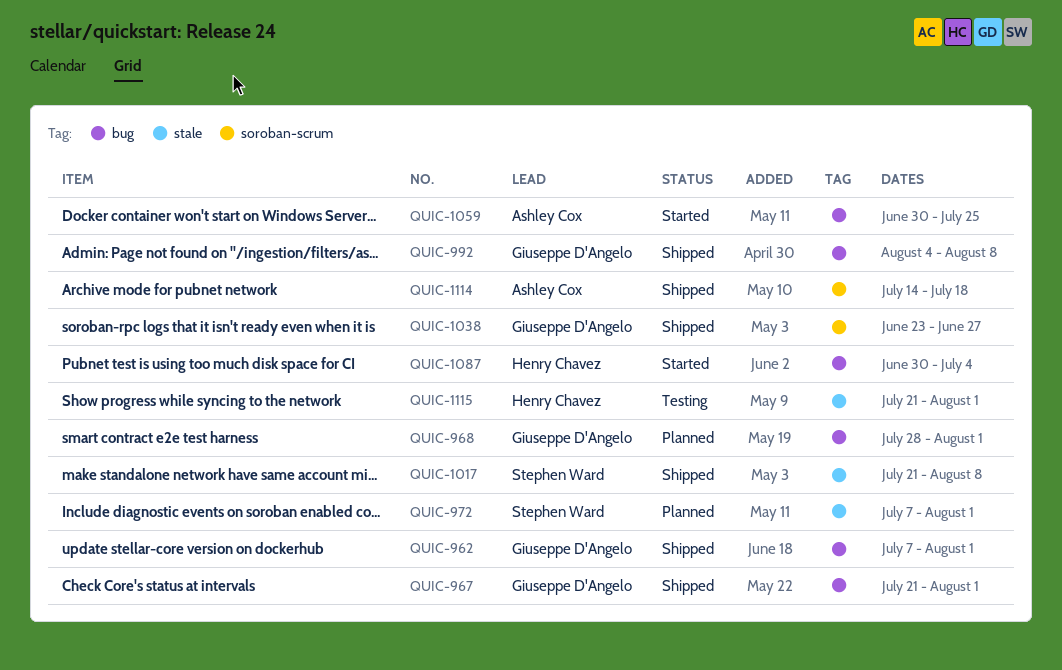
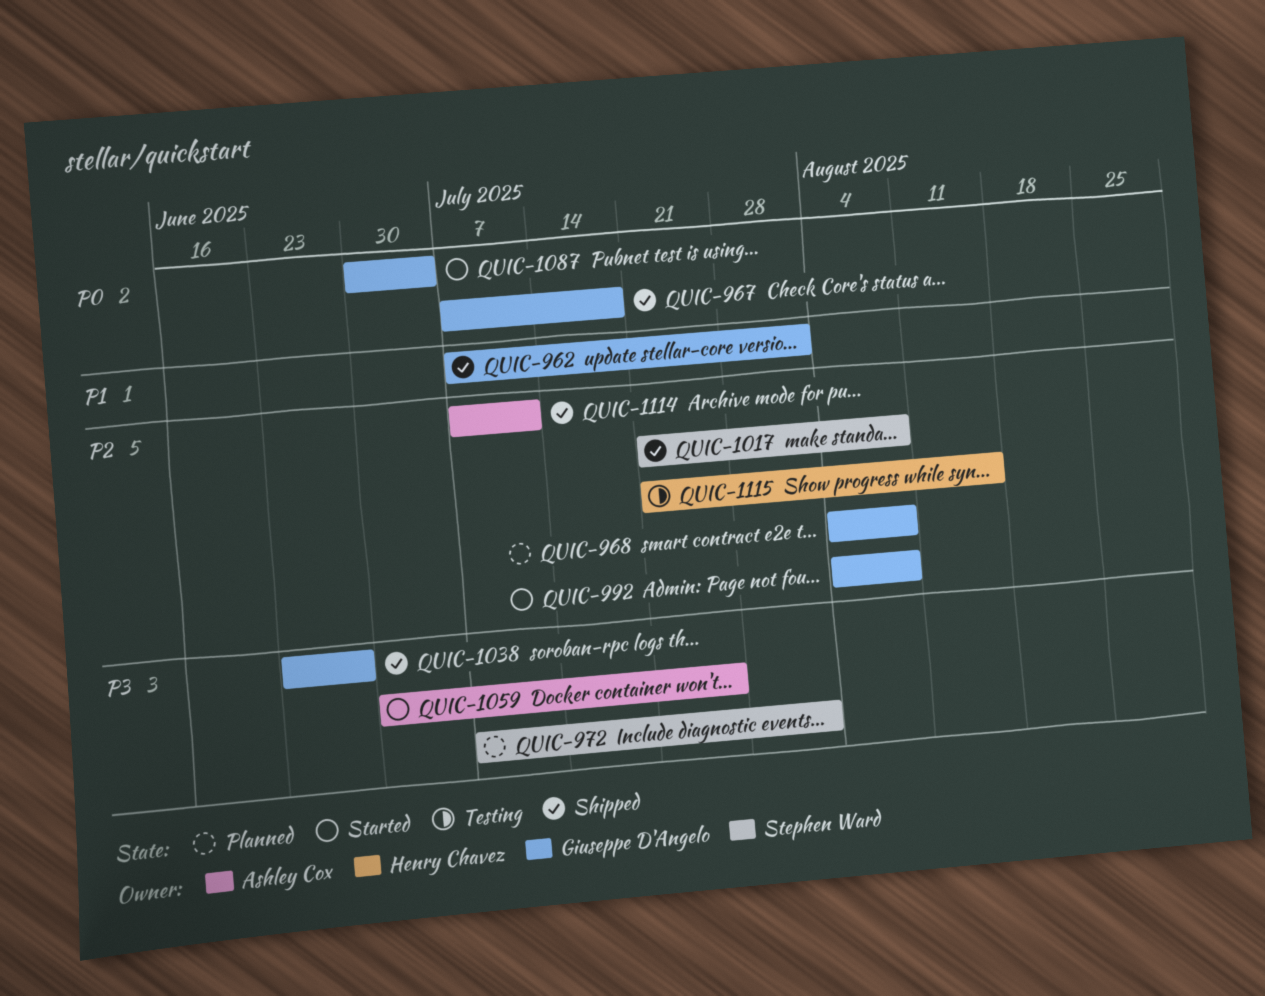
QUIC-967, start: Jul 21 -> Jul 7
QUIC-967, due: Aug 1 -> Jul 18
QUIC-968, start: Jul 28 -> Aug 4
QUIC-968, due: Aug 1 -> Aug 8
QUIC-992, status: Shipped -> Started
QUIC-1087, owner: Henry Chavez -> Giuseppe D'Angelo
QUIC-1114, start: Jul 14 -> Jul 7
QUIC-1114, due: Jul 18 -> Jul 11
QUIC-1115, due: Aug 1 -> Aug 15

